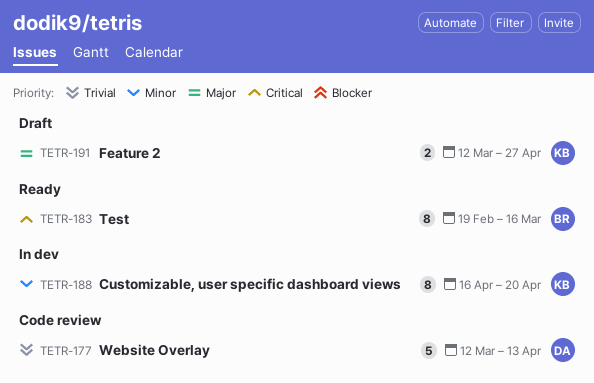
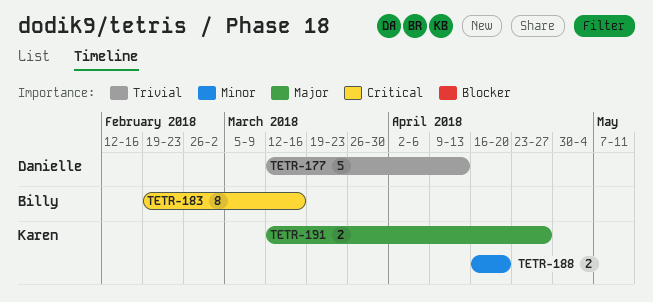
TETR-188, estimate: 8 -> 2

